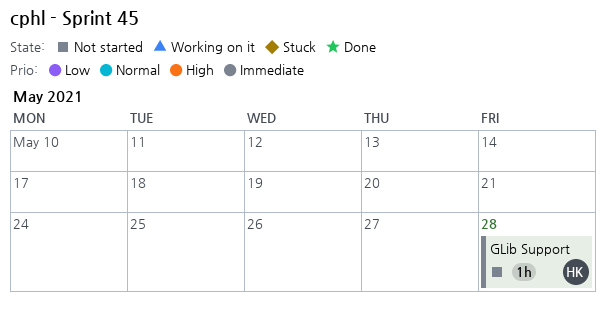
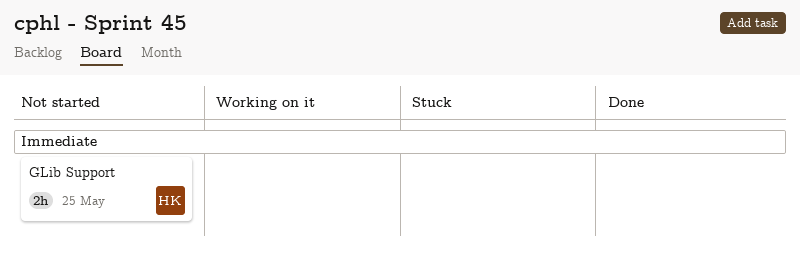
GLib Support, estimate: 1h -> 2h
GLib Support, due: May 28 -> May 25

